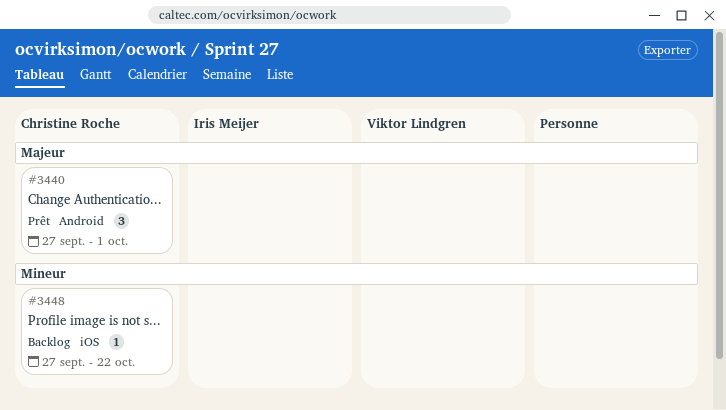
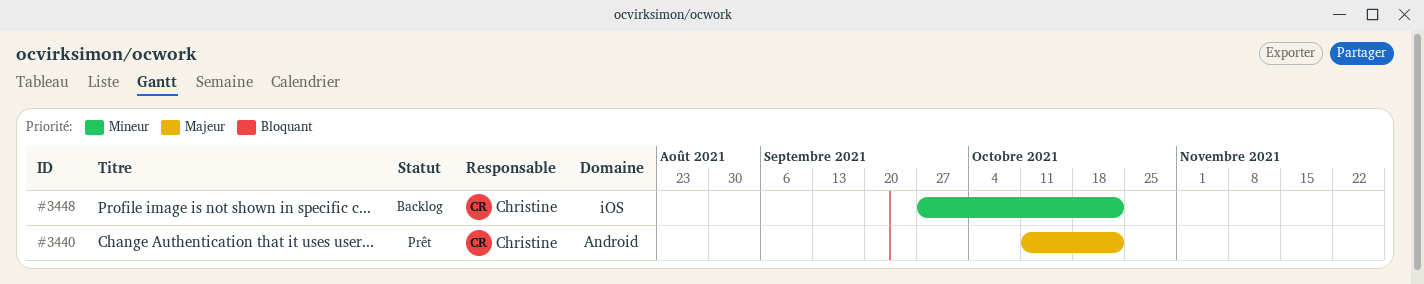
#3440, start: Sep 27 -> Oct 11
#3440, due: Oct 1 -> Oct 22

